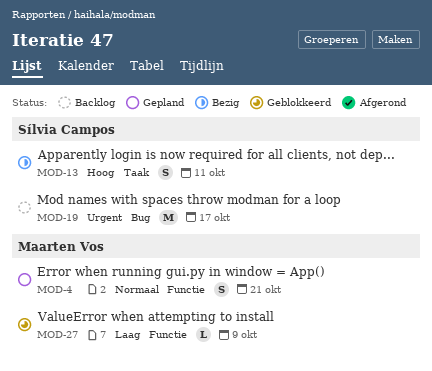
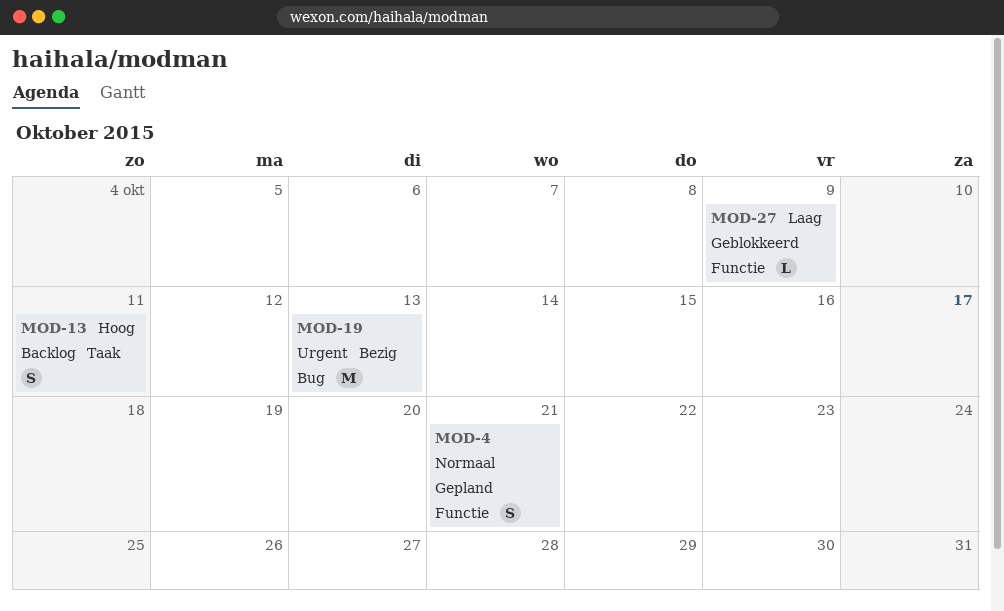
MOD-13, status: Bezig -> Backlog
MOD-19, status: Backlog -> Bezig
MOD-19, due: Oct 17 -> Oct 13

